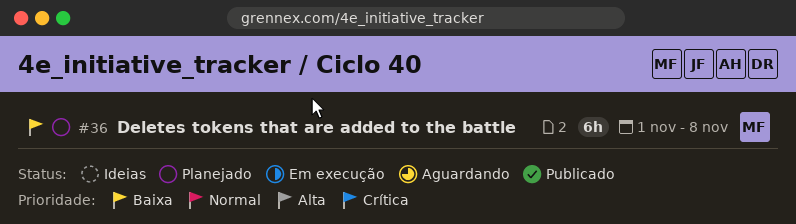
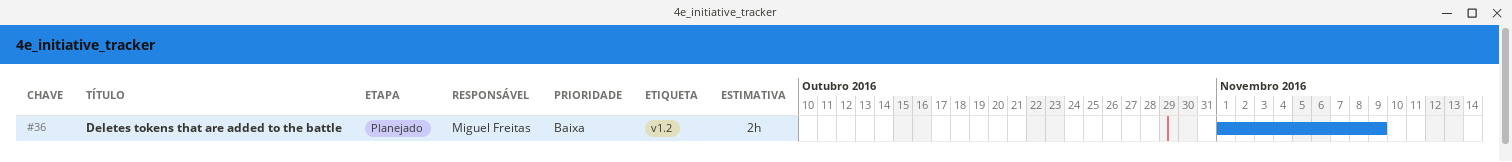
#36, estimate: 6h -> 2h
#36, due: Nov 8 -> Nov 9

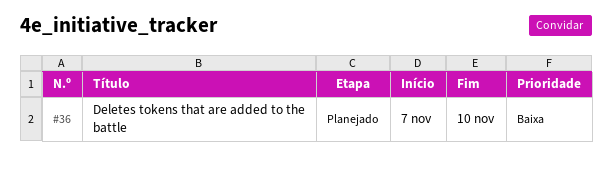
#36, start: Nov 1 -> Nov 7
#36, due: Nov 9 -> Nov 10

